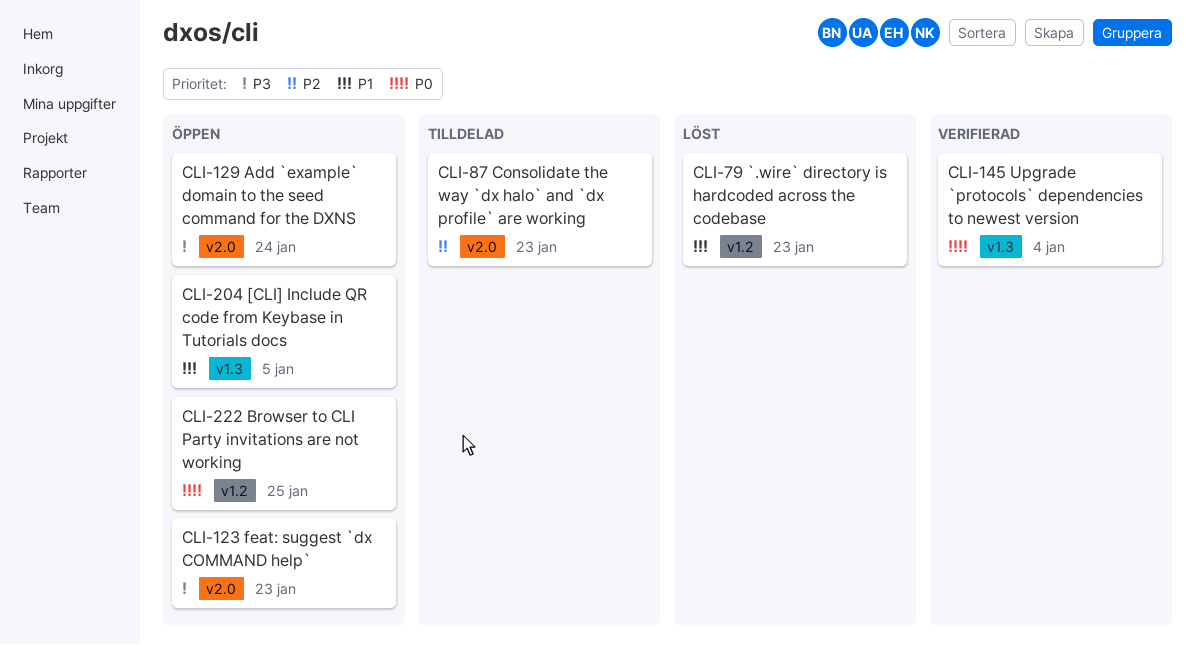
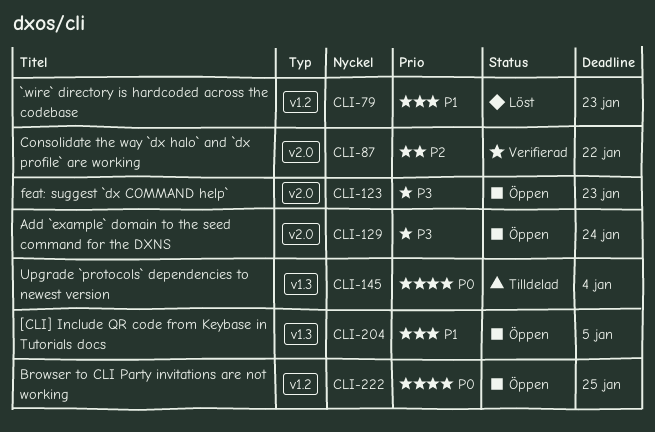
CLI-87, status: Tilldelad -> Verifierad
CLI-87, due: Jan 23 -> Jan 22
CLI-145, status: Verifierad -> Tilldelad

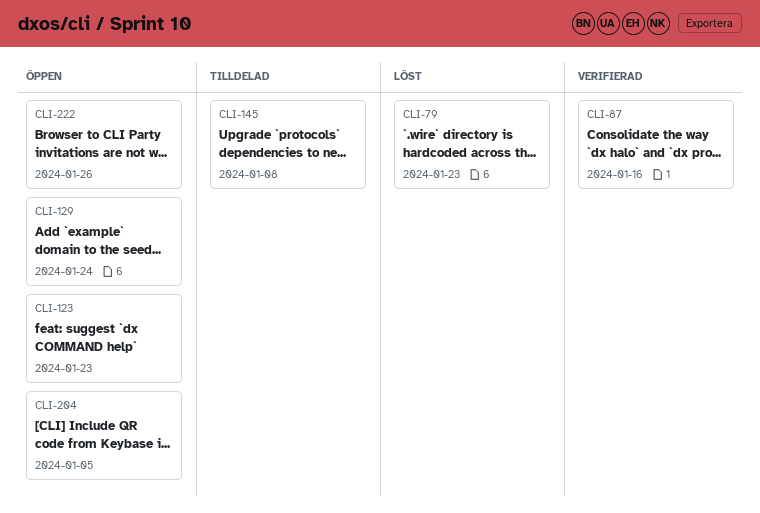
CLI-87, due: Jan 22 -> Jan 16
CLI-145, due: Jan 4 -> Jan 8
CLI-222, due: Jan 25 -> Jan 26

